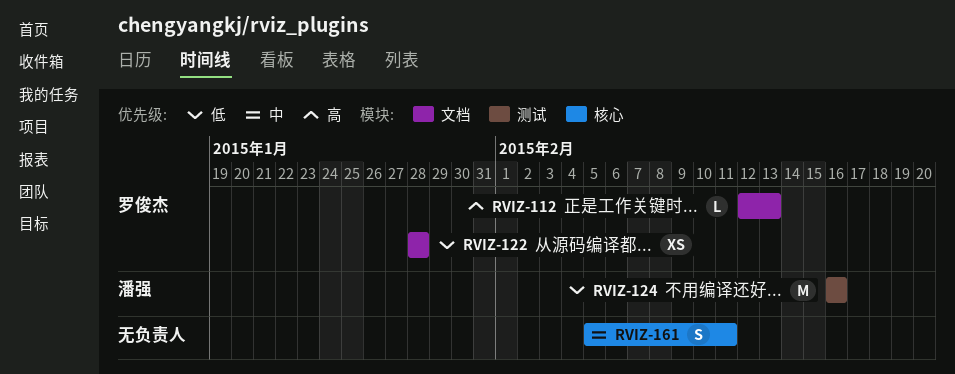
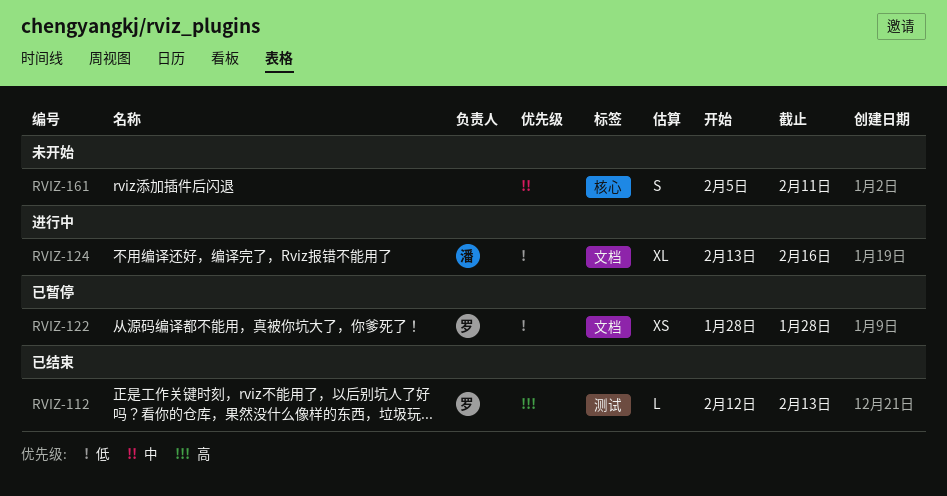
RVIZ-112, label: 文档 -> 测试
RVIZ-124, label: 测试 -> 文档
RVIZ-124, estimate: M -> XL
RVIZ-124, start: Feb 16 -> Feb 13

